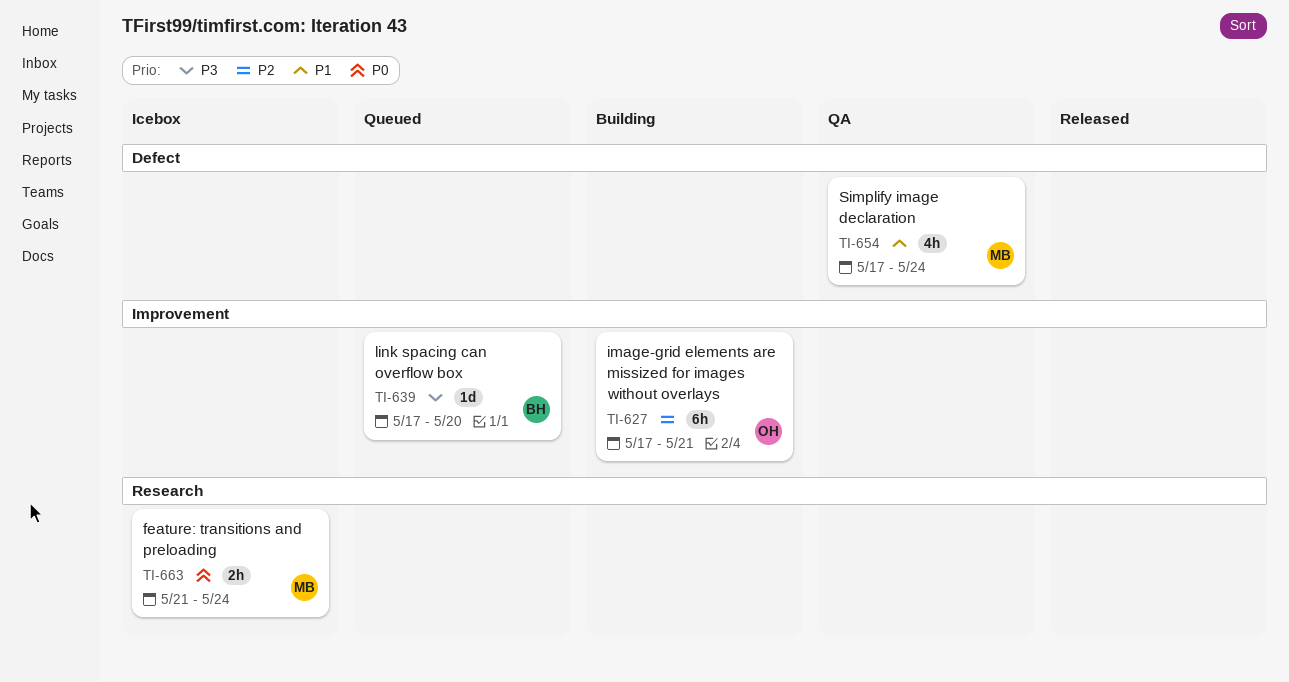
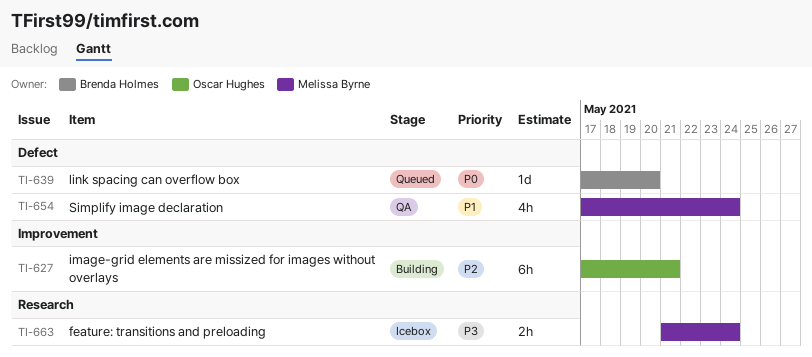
TI-639, priority: P3 -> P0
TI-639, label: Improvement -> Defect
TI-663, priority: P0 -> P3

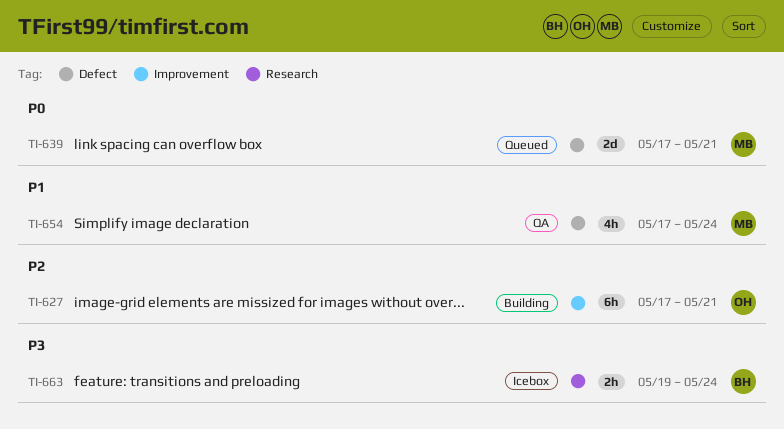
TI-639, owner: Brenda Holmes -> Melissa Byrne
TI-639, estimate: 1d -> 2d
TI-639, due: May 20 -> May 21
TI-663, owner: Melissa Byrne -> Brenda Holmes
TI-663, start: May 21 -> May 19

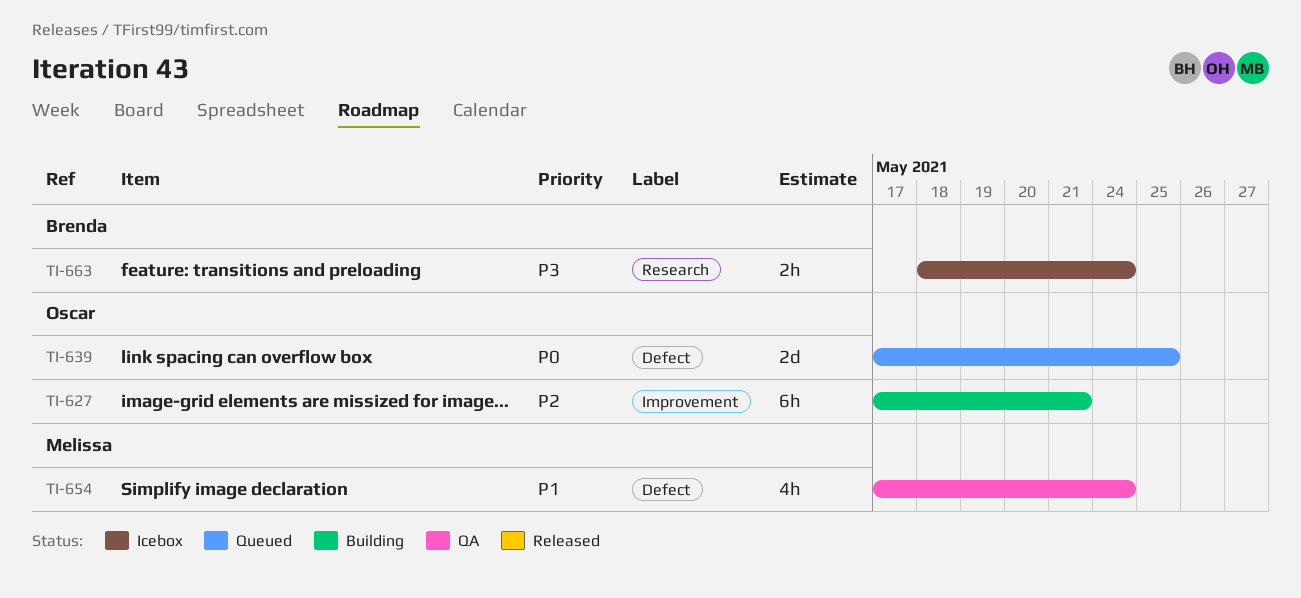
TI-639, owner: Melissa -> Oscar
TI-639, due: May 21 -> May 25
TI-663, start: May 19 -> May 18

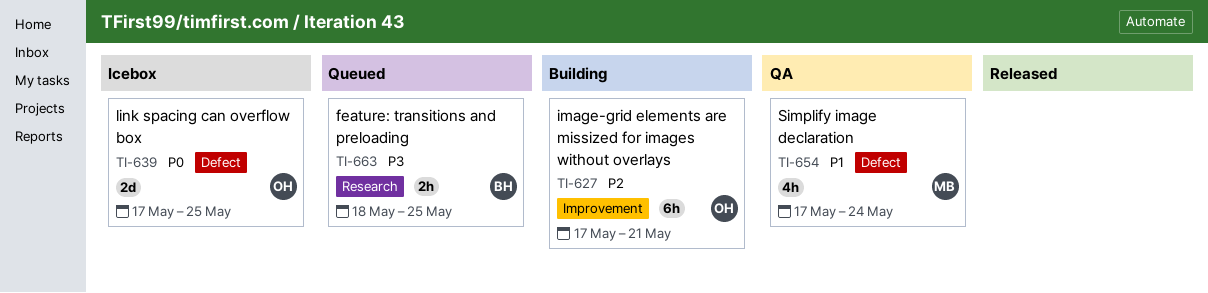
TI-639, status: Queued -> Icebox
TI-663, status: Icebox -> Queued
TI-663, due: May 24 -> May 25

